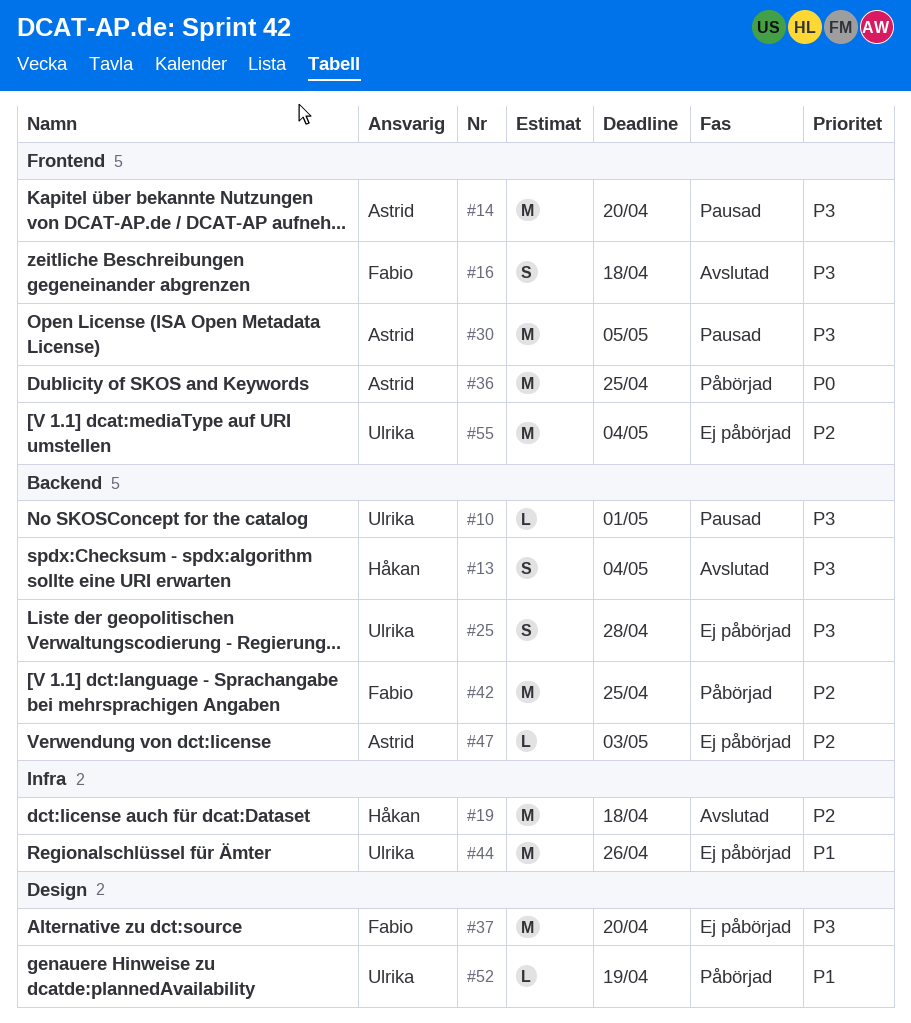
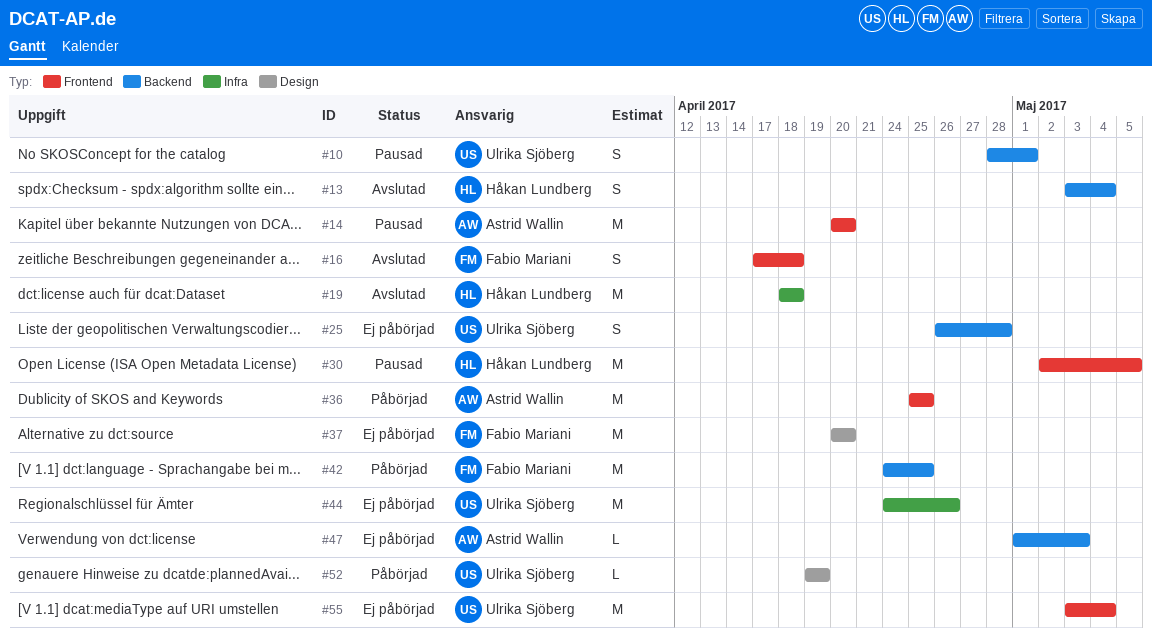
#10, estimate: L -> S
#30, owner: Astrid Wallin -> Håkan Lundberg

